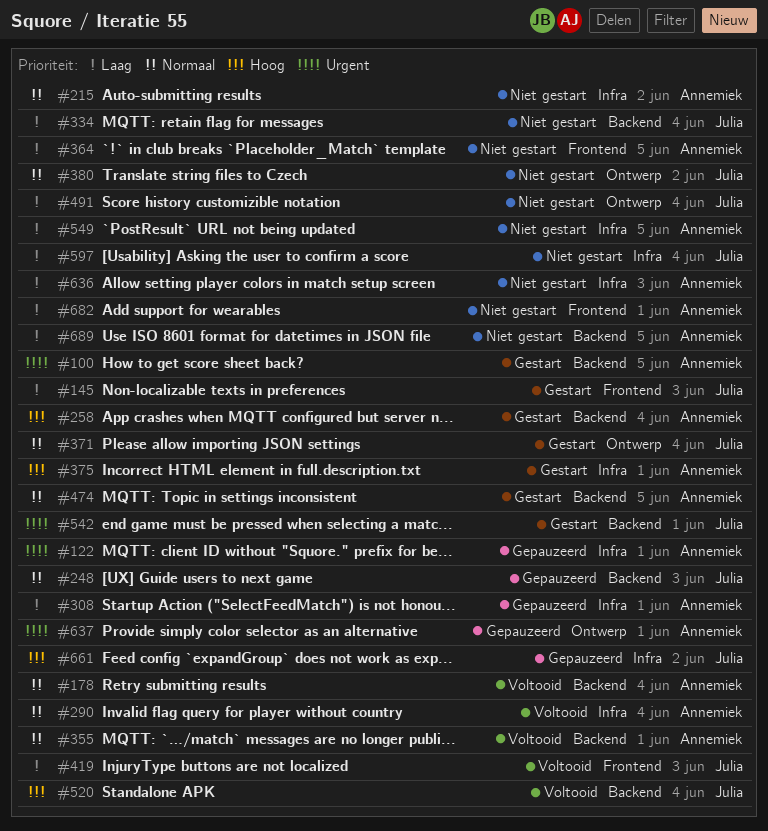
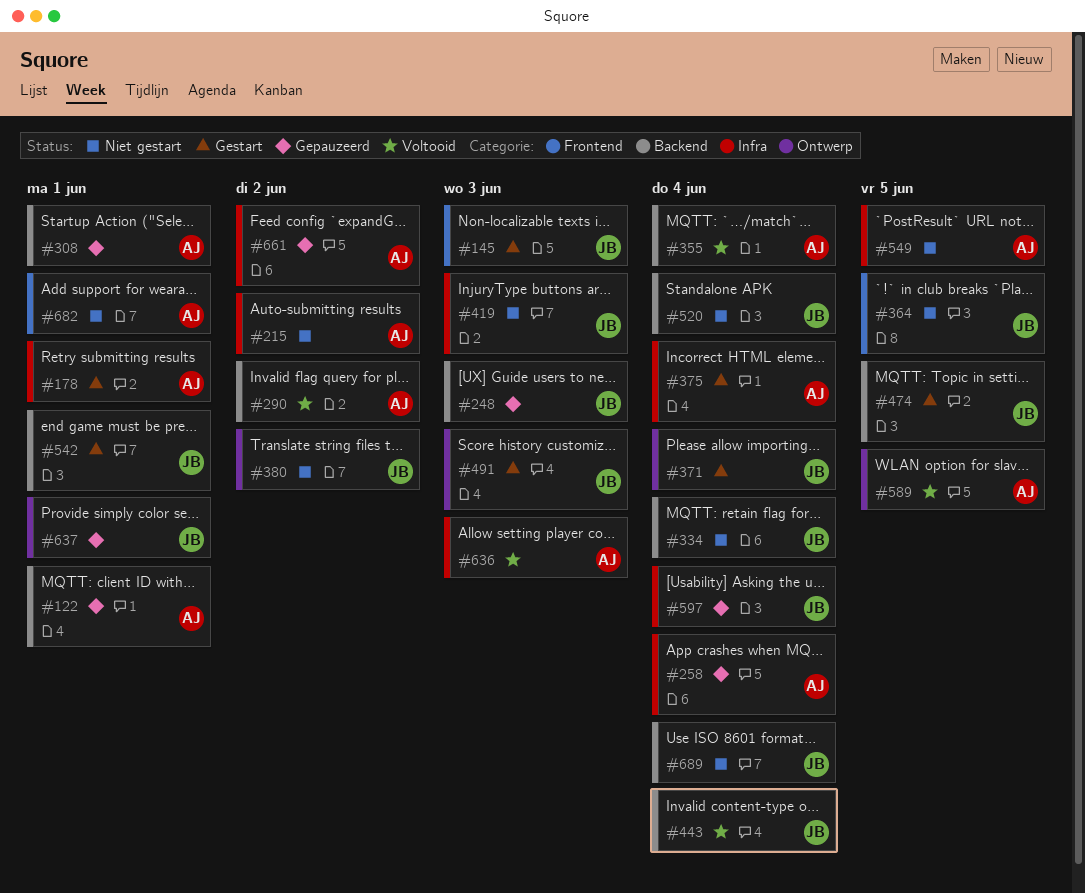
#100: present -> none
#122, label: Infra -> Backend
#178, status: Voltooid -> Gestart
#178, label: Backend -> Infra
#178, due: Jun 4 -> Jun 1
#258, status: Gestart -> Gepauzeerd
#258, label: Backend -> Infra
#290, label: Infra -> Backend
#290, due: Jun 4 -> Jun 2
#308, label: Infra -> Backend
#355, due: Jun 1 -> Jun 4
#364, owner: Annemiek -> Julia
#375, due: Jun 1 -> Jun 4
#419, status: Voltooid -> Niet gestart
#419, label: Frontend -> Infra
#443: none -> present
#474, owner: Annemiek -> Julia
#491, status: Niet gestart -> Gestart
#491, due: Jun 4 -> Jun 3
#520, status: Voltooid -> Niet gestart
#589: none -> present
#597, status: Niet gestart -> Gepauzeerd
#636, status: Niet gestart -> Voltooid
#637, owner: Annemiek -> Julia
#661, owner: Julia -> Annemiek
#689, owner: Annemiek -> Julia
#689, due: Jun 5 -> Jun 4

